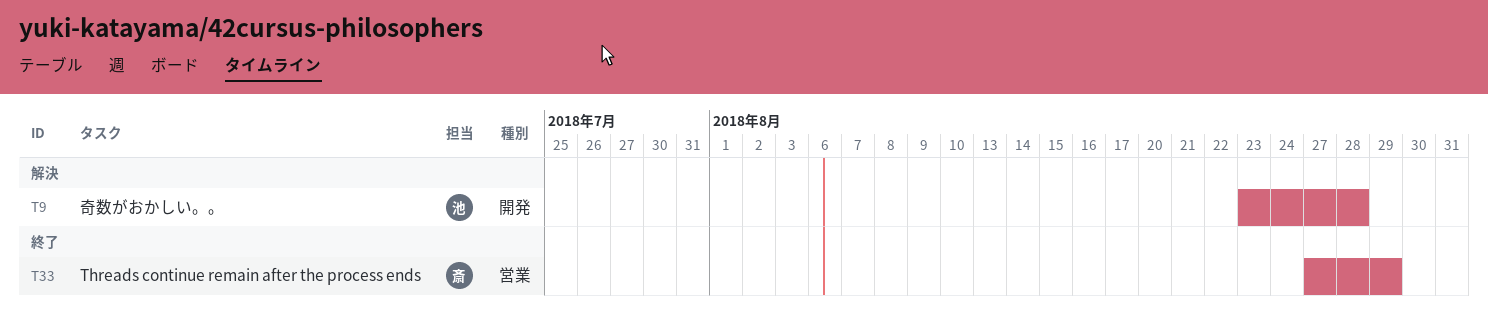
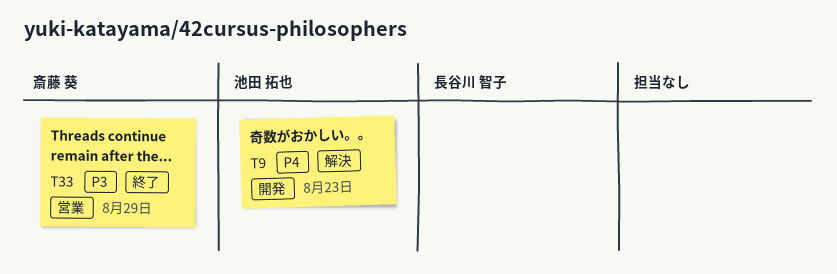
T9, due: Aug 28 -> Aug 23

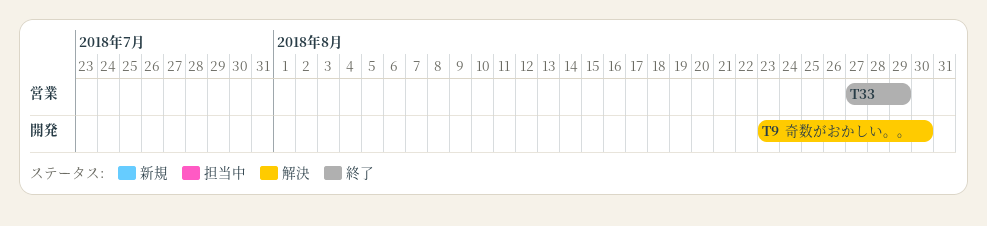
T9, due: Aug 23 -> Aug 30

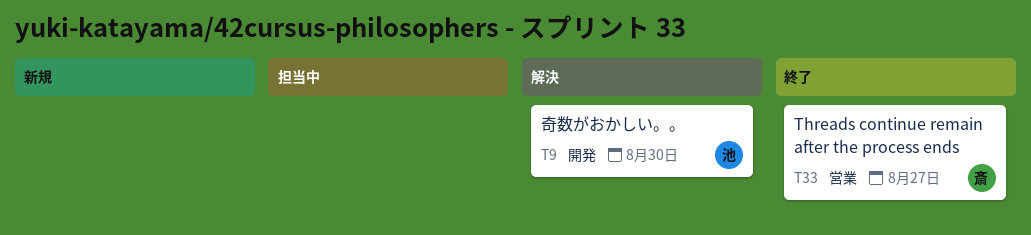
T33, due: Aug 29 -> Aug 27

